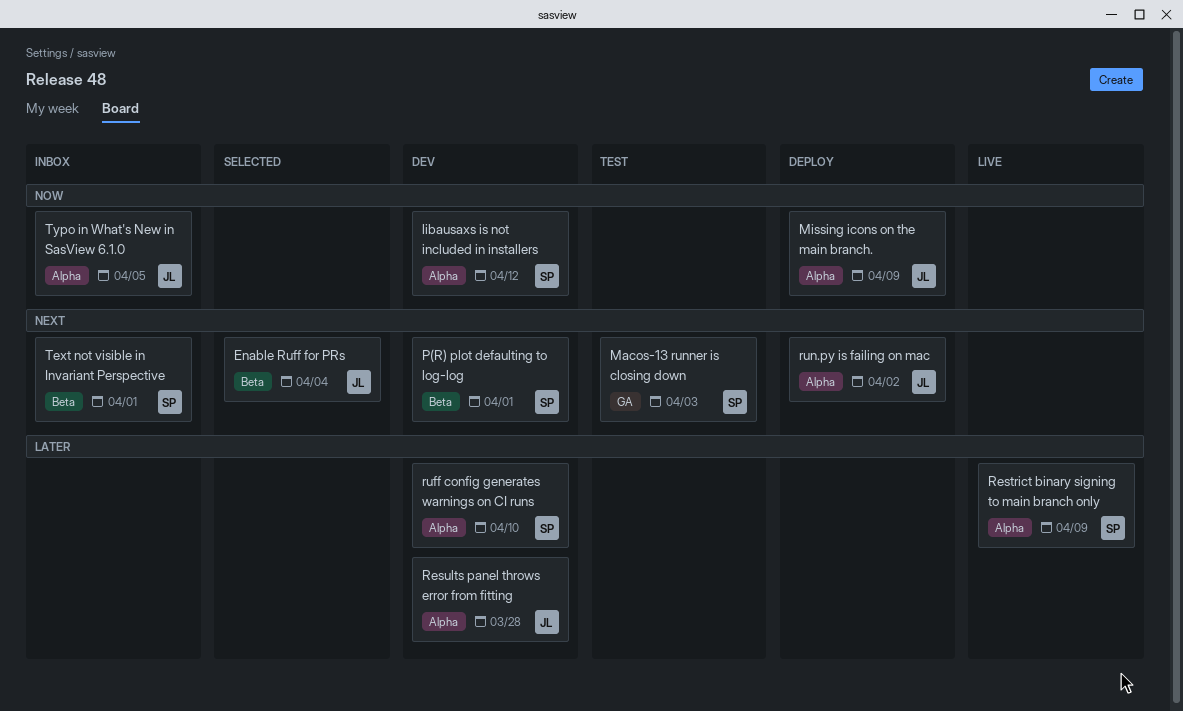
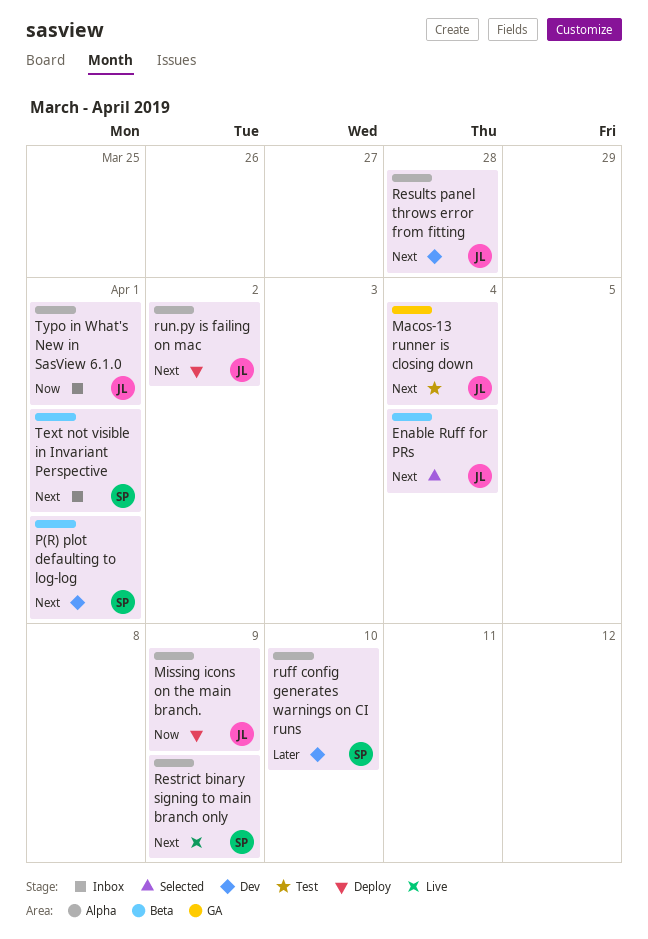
libausaxs is not included in installers: present -> none
Macos-13 runner is closing down, owner: SP -> JL
Macos-13 runner is closing down, due: Apr 3 -> Apr 4
Restrict binary signing to main branch only, priority: Later -> Next
Results panel throws error from fitting, priority: Later -> Next
Typo in What's New in SasView 6.1.0, due: Apr 5 -> Apr 1

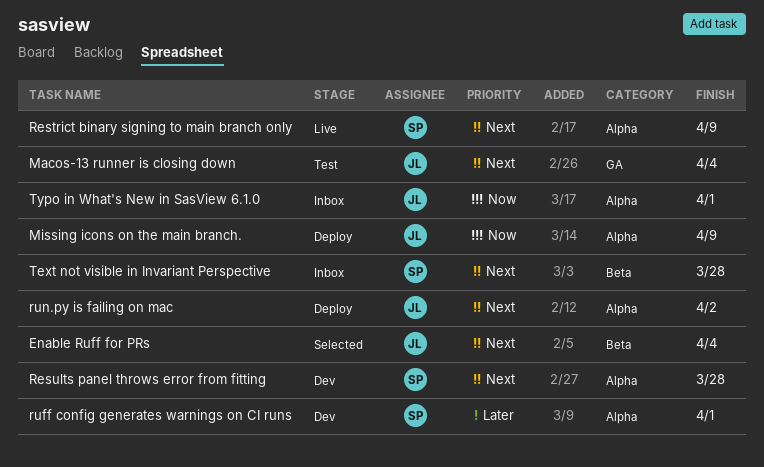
P(R) plot defaulting to log-log: present -> none
Results panel throws error from fitting, owner: JL -> SP
ruff config generates warnings on CI runs, due: Apr 10 -> Apr 1
Text not visible in Invariant Perspective, due: Apr 1 -> Mar 28

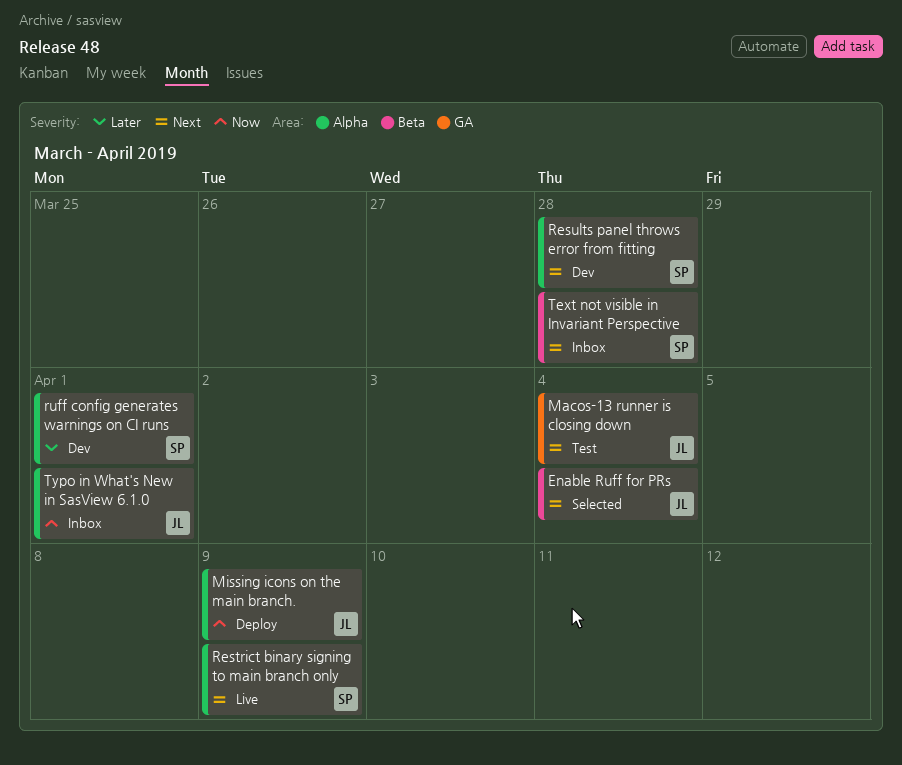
run.py is failing on mac: present -> none

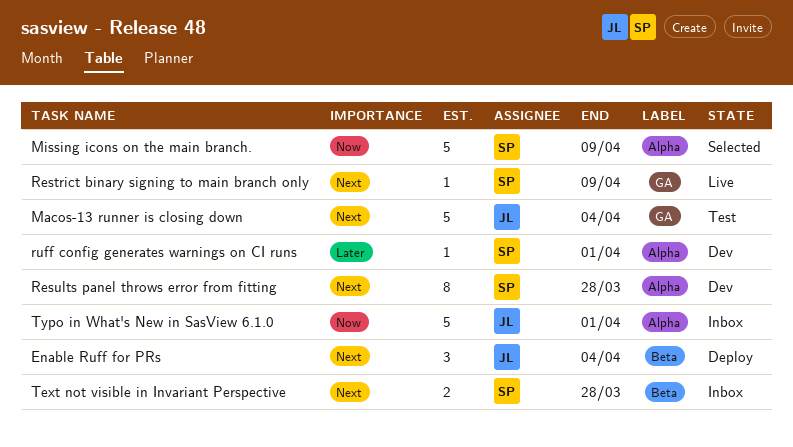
Enable Ruff for PRs, status: Selected -> Deploy
Missing icons on the main branch., status: Deploy -> Selected
Missing icons on the main branch., owner: JL -> SP
Restrict binary signing to main branch only, label: Alpha -> GA

